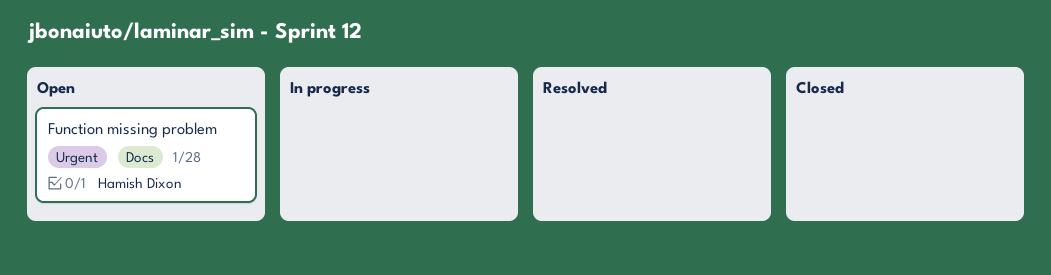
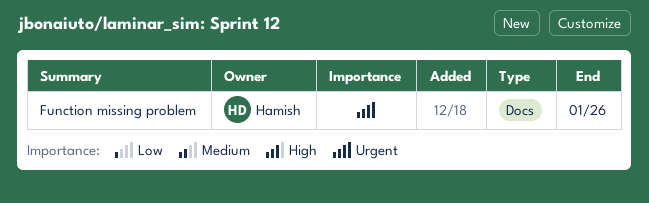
Function missing problem, due: Jan 28 -> Jan 26

